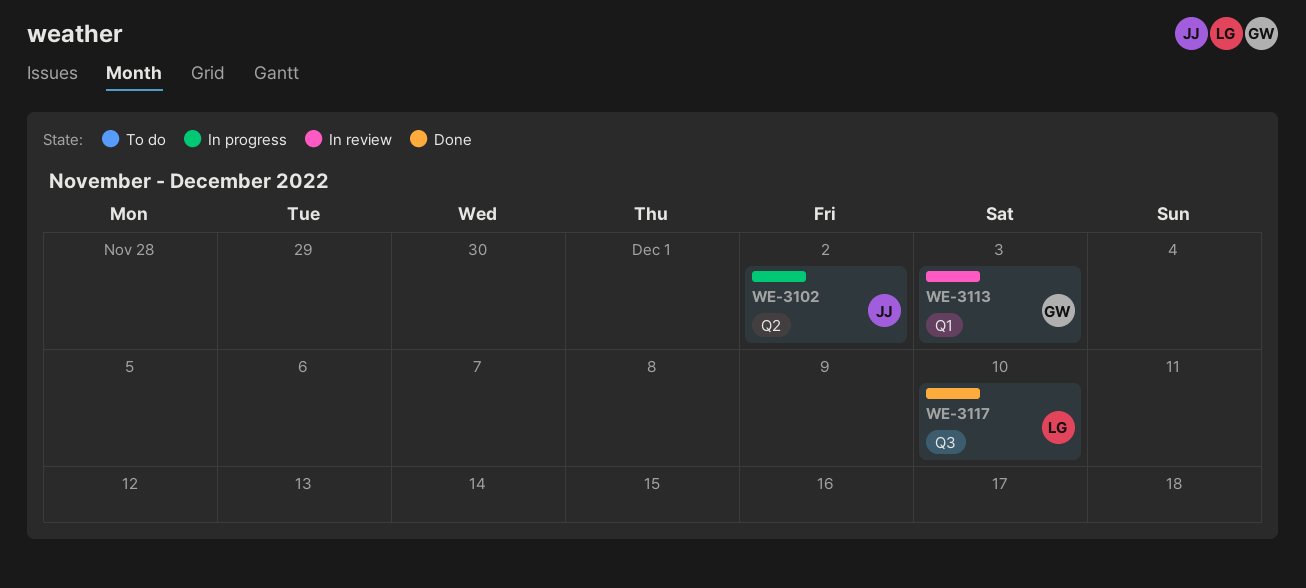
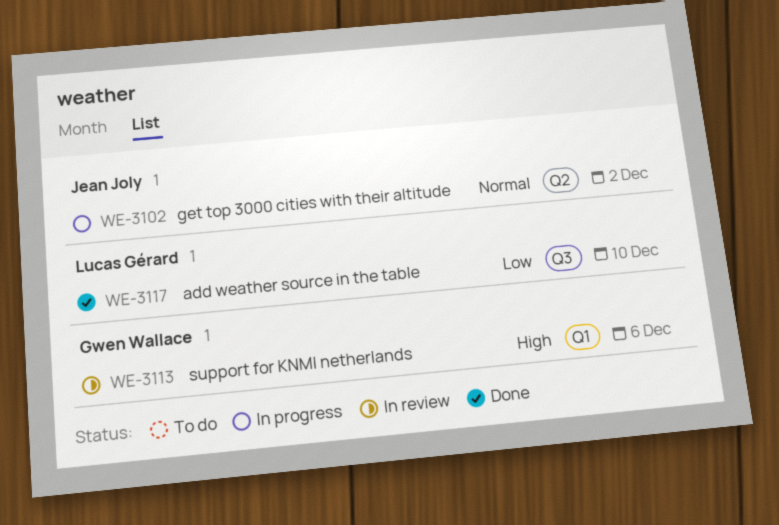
WE-3113, due: Dec 3 -> Dec 6

